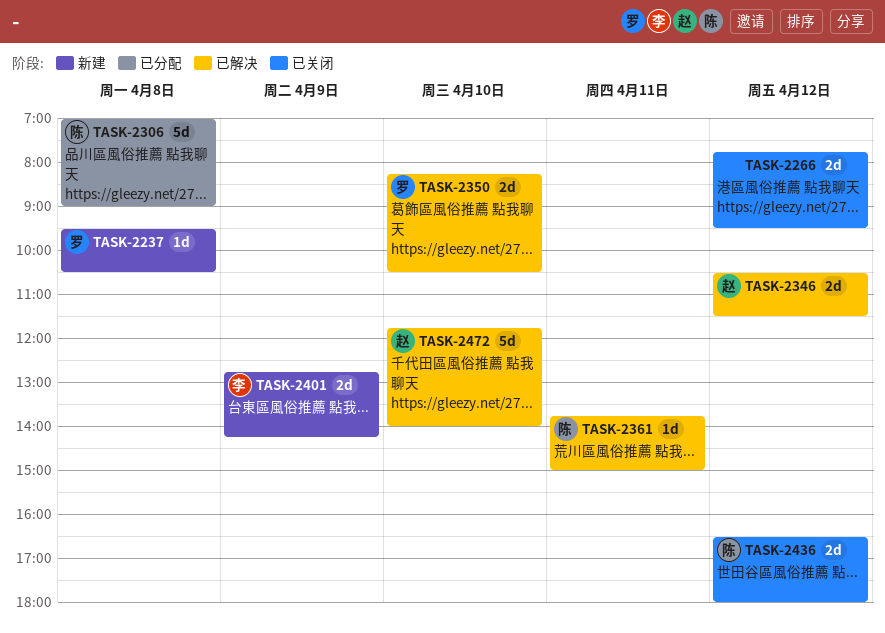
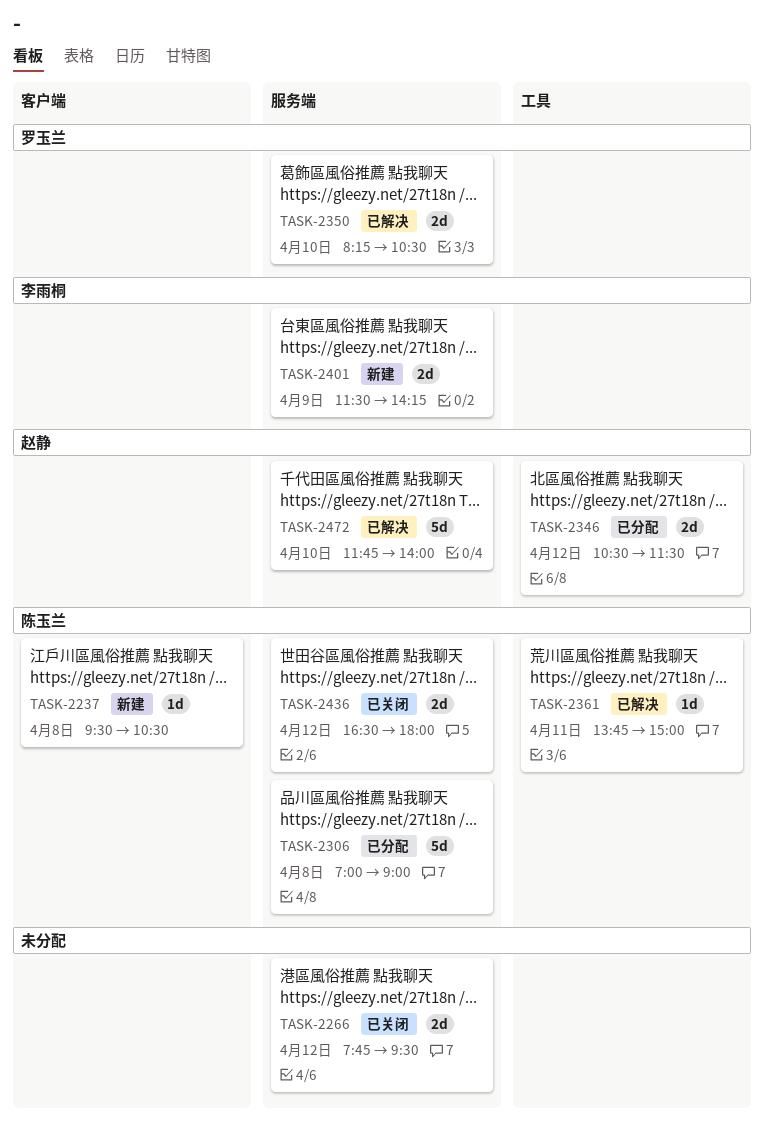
TASK-2237, owner: 罗玉兰 -> 陈玉兰
TASK-2346, status: 已解决 -> 已分配
TASK-2401, begins: 12:45 -> 11:30

